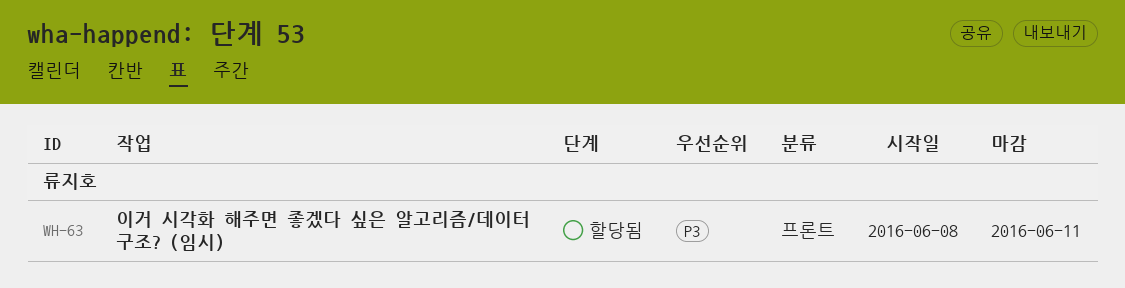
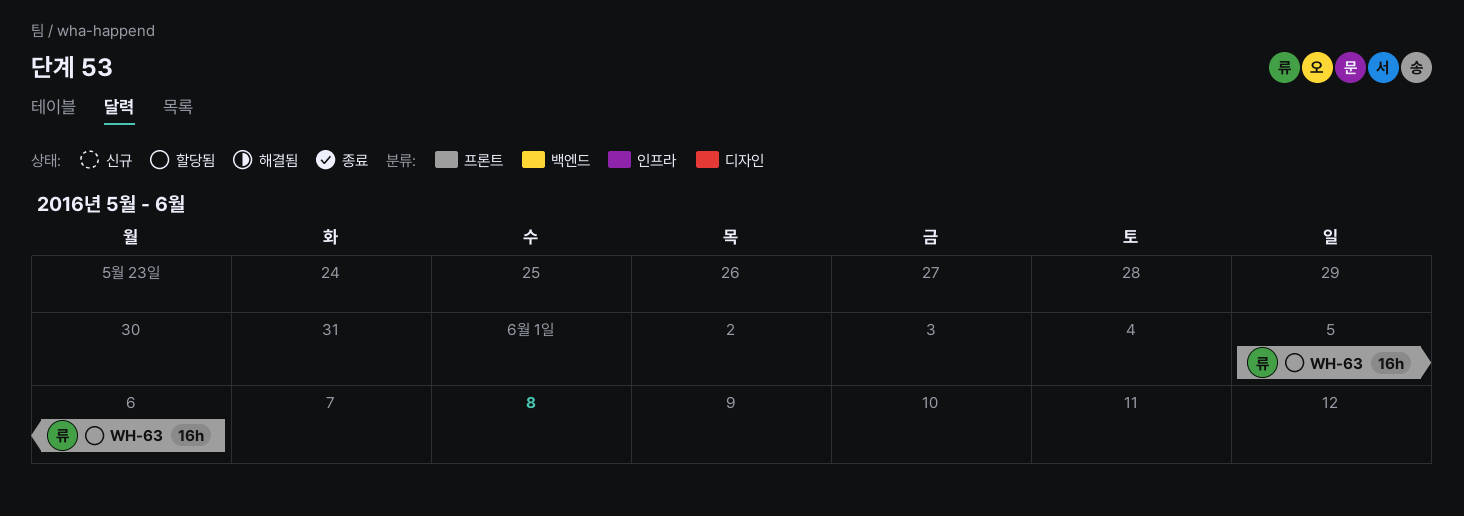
WH-63, start: Jun 8 -> Jun 5
WH-63, due: Jun 11 -> Jun 6

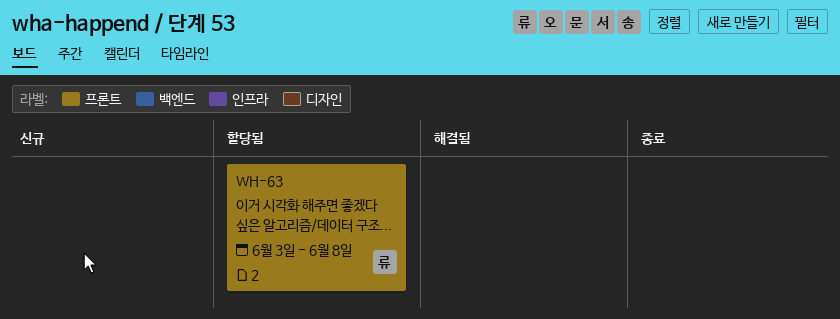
WH-63, start: Jun 5 -> Jun 3
WH-63, due: Jun 6 -> Jun 8

